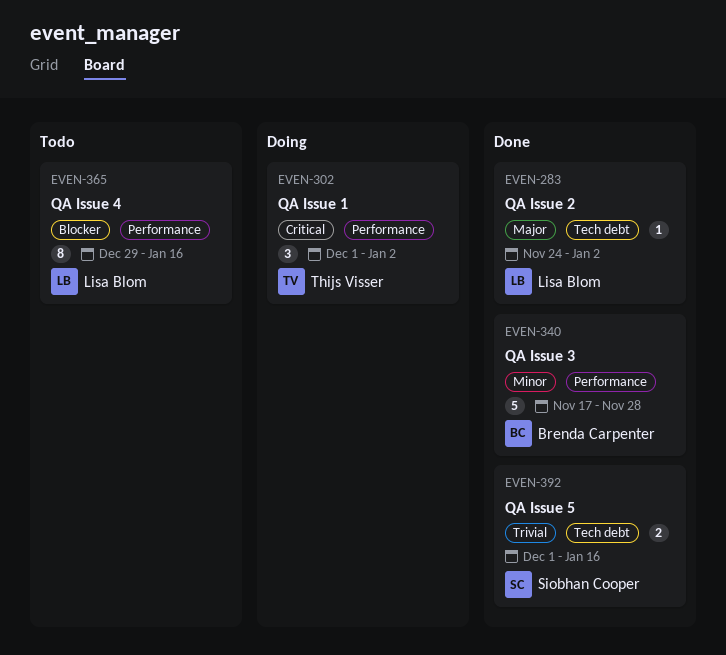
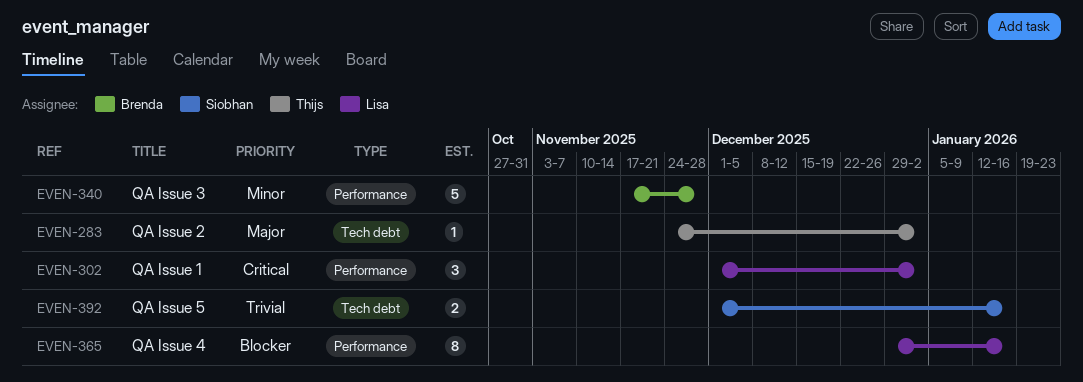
EVEN-283, owner: Lisa Blom -> Thijs Visser
EVEN-302, owner: Thijs Visser -> Lisa Blom

